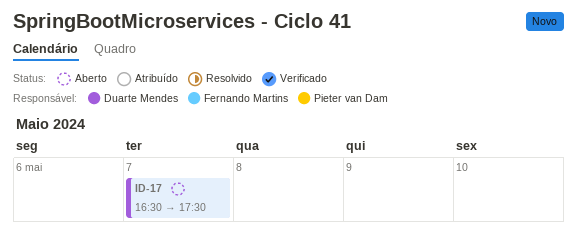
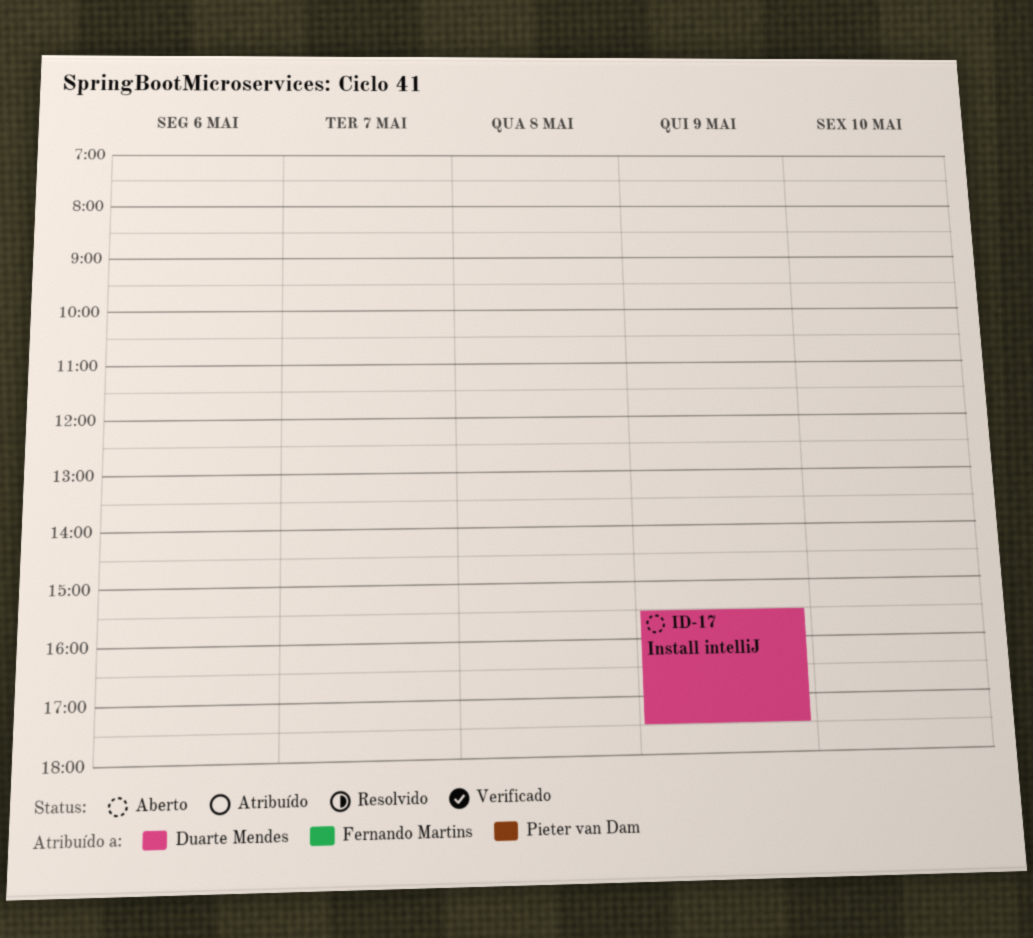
ID-17, day: May 7 -> May 9
ID-17, begins: 16:30 -> 15:30

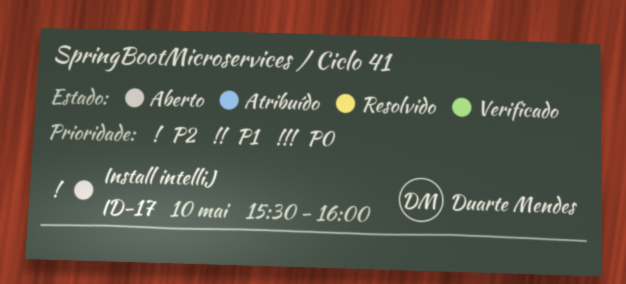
ID-17, day: May 9 -> May 10
ID-17, ends: 17:30 -> 16:00

